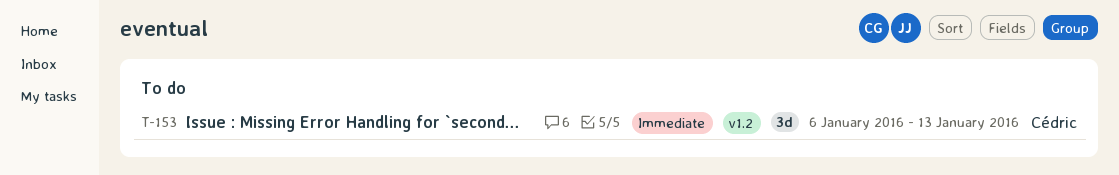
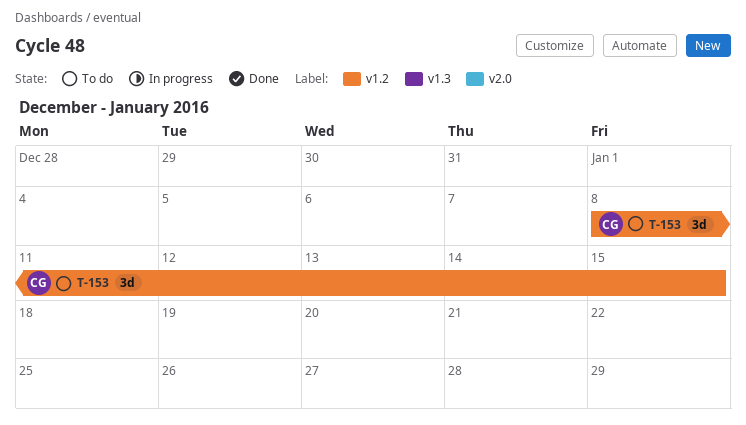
T-153, start: Jan 6 -> Jan 8
T-153, due: Jan 13 -> Jan 15

